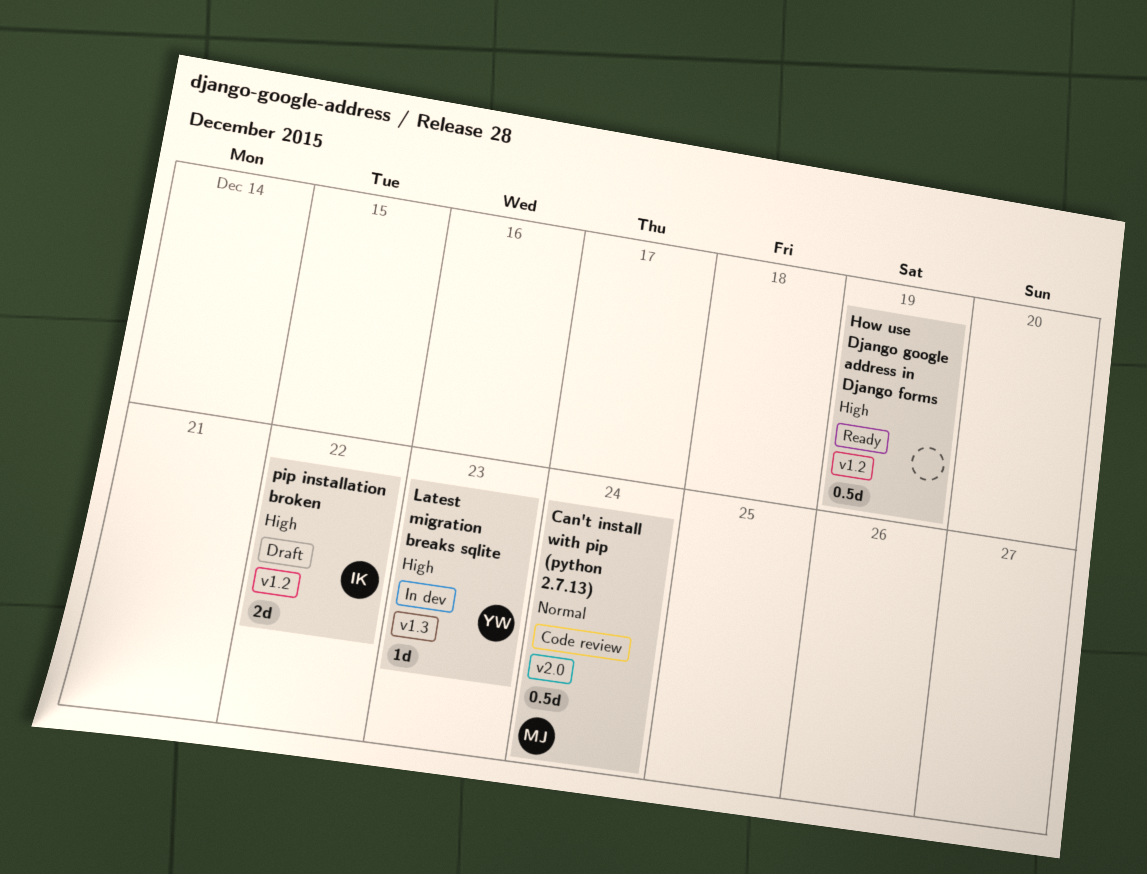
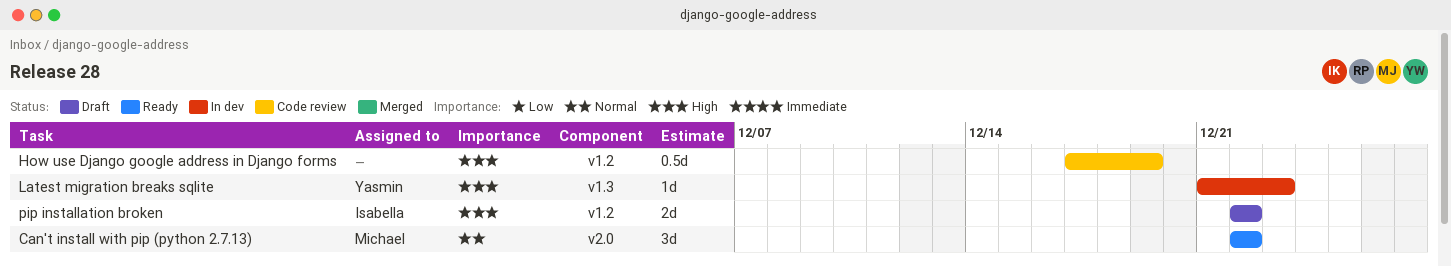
Can't install with pip (python 2.7.13), status: Code review -> Ready
Can't install with pip (python 2.7.13), estimate: 0.5d -> 3d
Can't install with pip (python 2.7.13), due: Dec 24 -> Dec 22
How use Django google address in Django forms, status: Ready -> Code review

